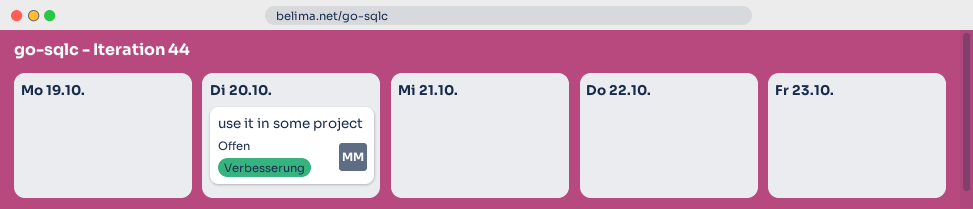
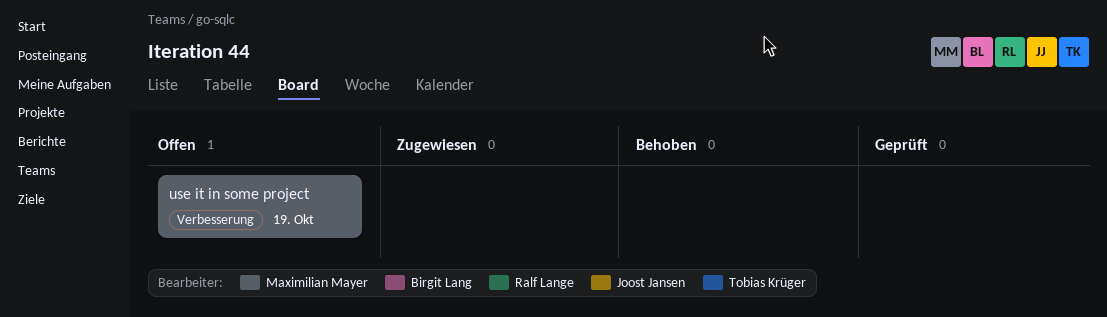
use it in some project, due: Oct 20 -> Oct 19

